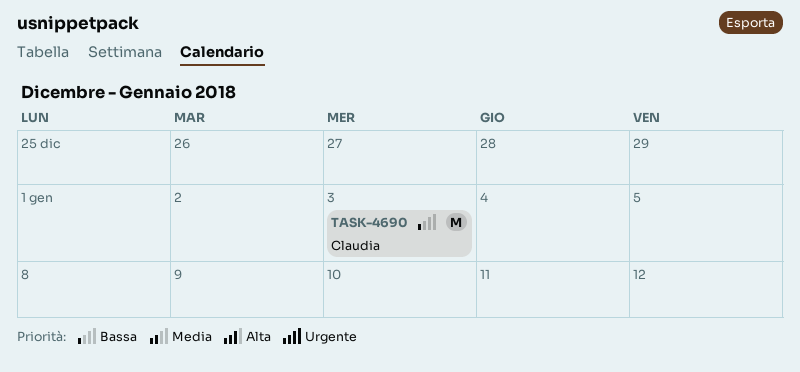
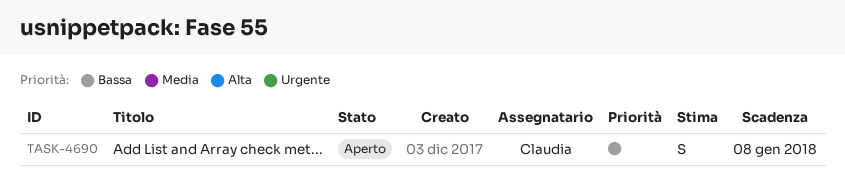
TASK-4690, estimate: M -> S
TASK-4690, due: Jan 3 -> Jan 8

